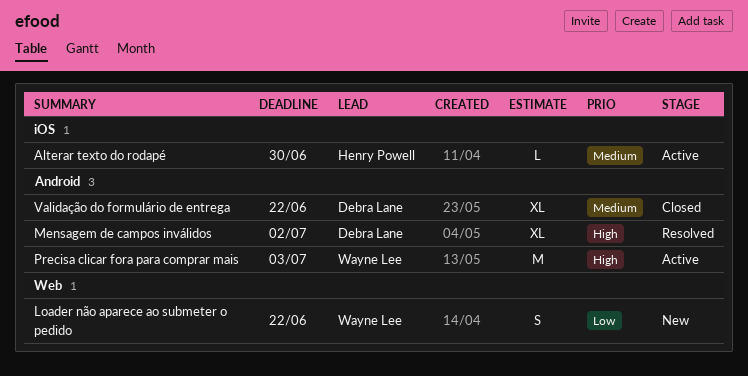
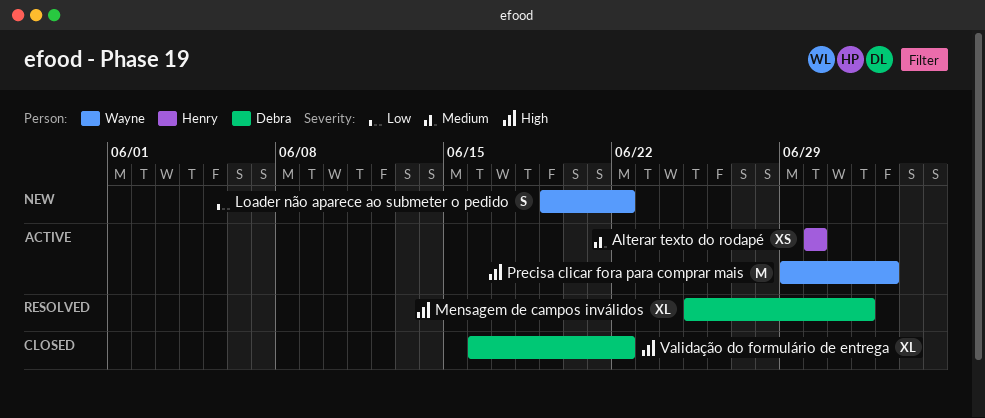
Alterar texto do rodapé, estimate: L -> XS
Validação do formulário de entrega, priority: Medium -> High

